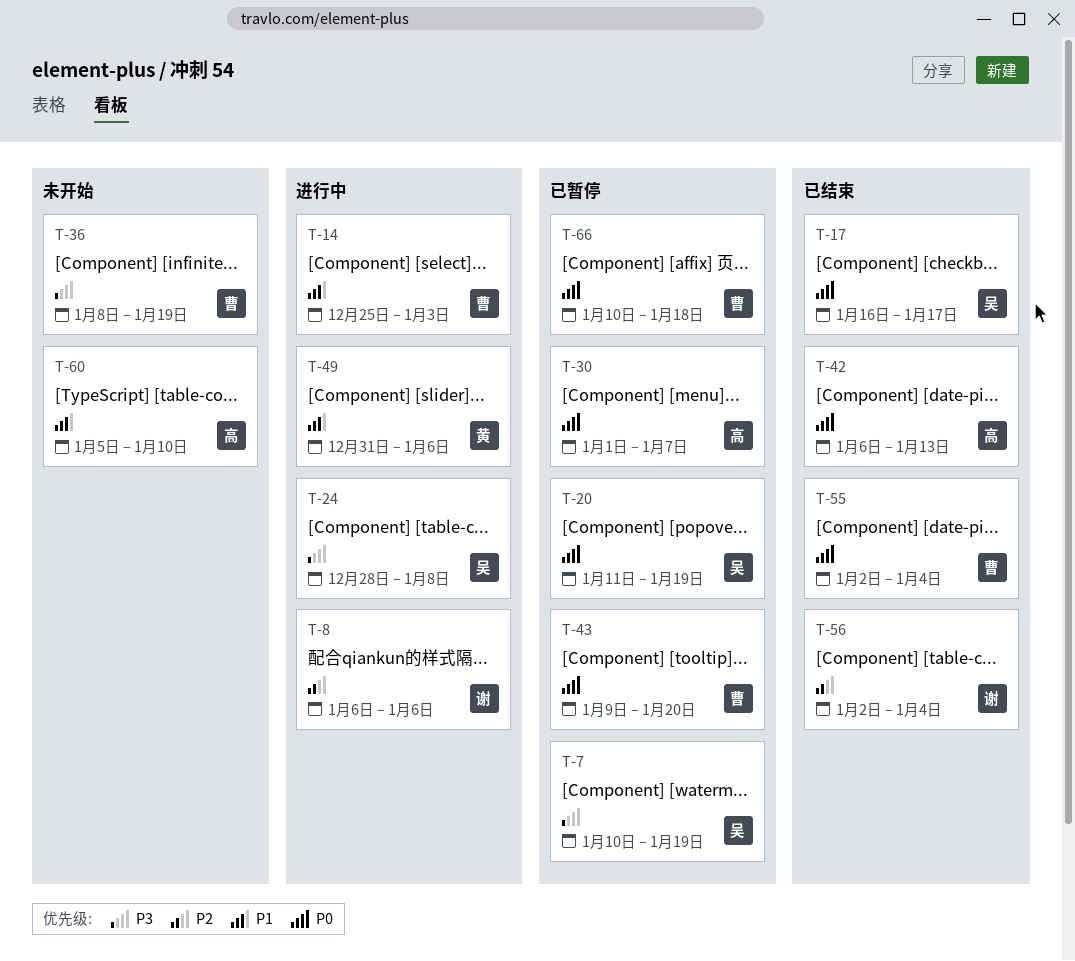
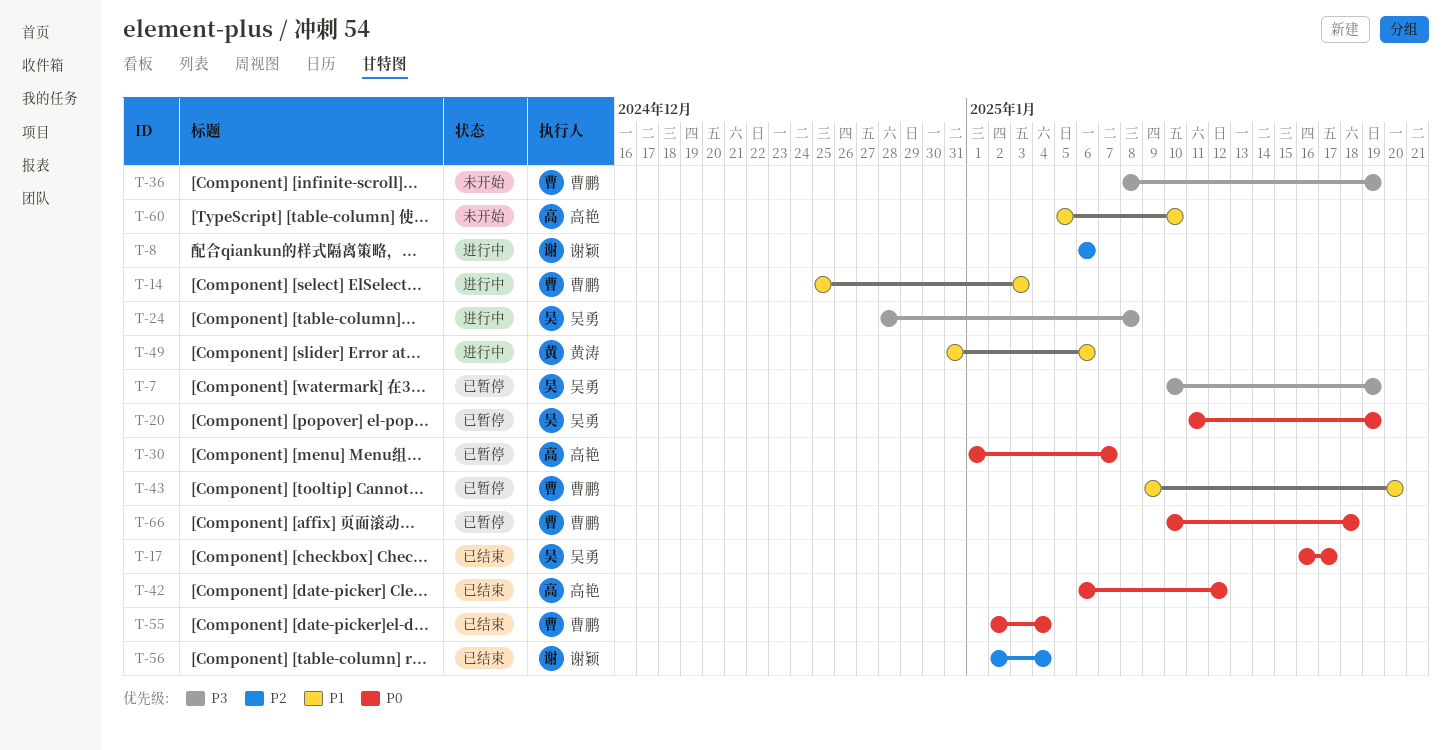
T-42, due: Jan 13 -> Jan 12
T-43, priority: P0 -> P1

